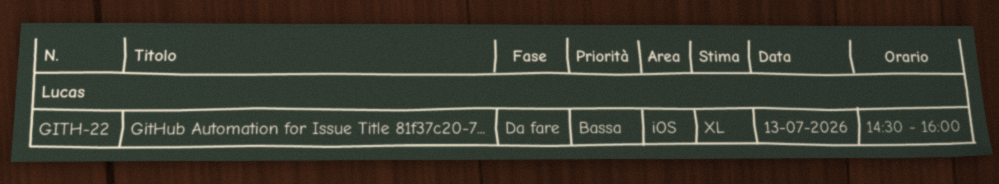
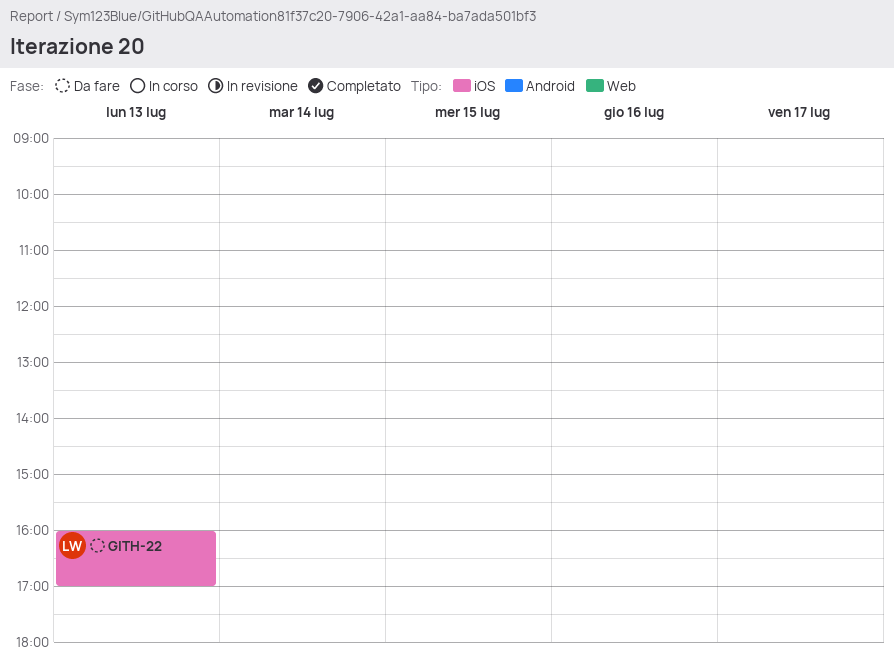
GITH-22, begins: 14:30 -> 16:00
GITH-22, ends: 16:00 -> 17:00

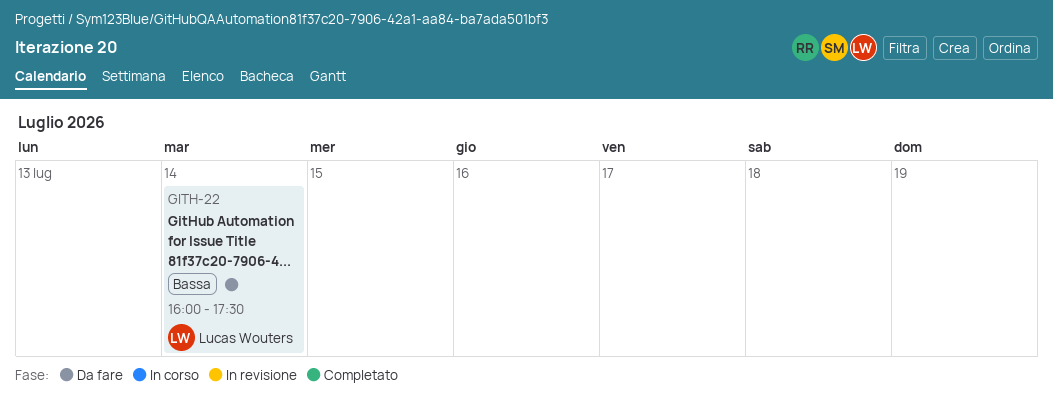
GITH-22, day: Jul 13 -> Jul 14
GITH-22, ends: 17:00 -> 17:30

